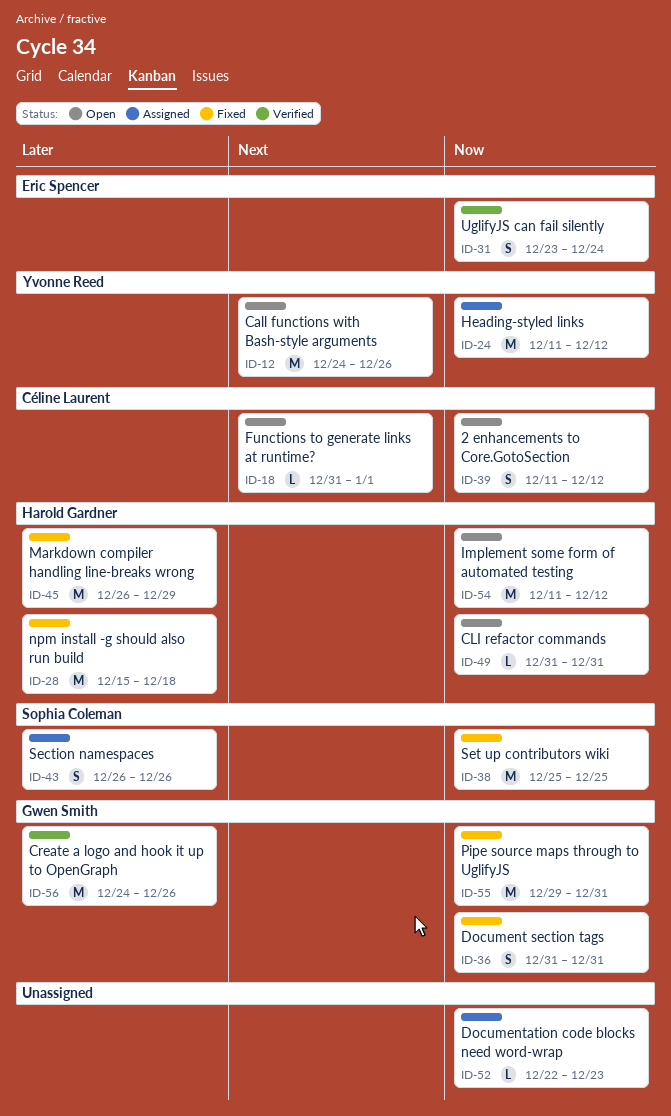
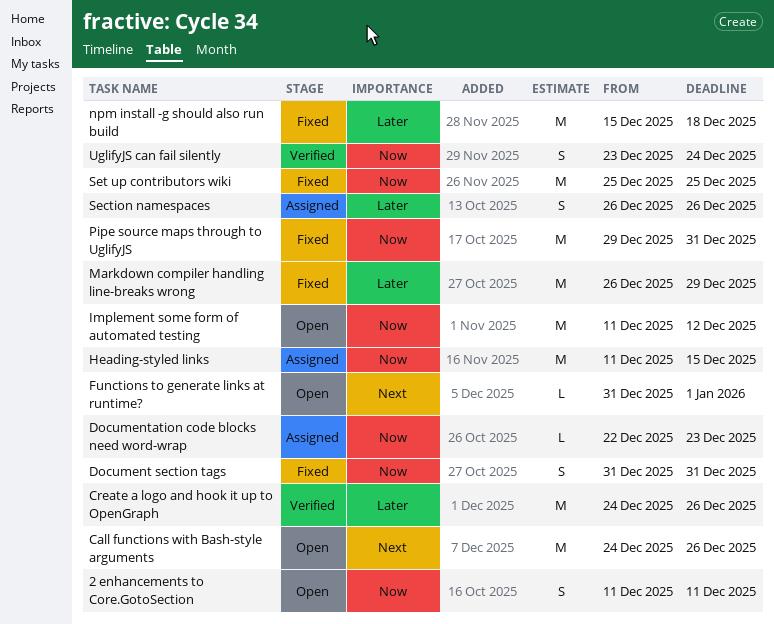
2 enhancements to Core.GotoSection, due: Dec 12 -> Dec 11
CLI refactor commands: present -> none
Heading-styled links, due: Dec 12 -> Dec 15

